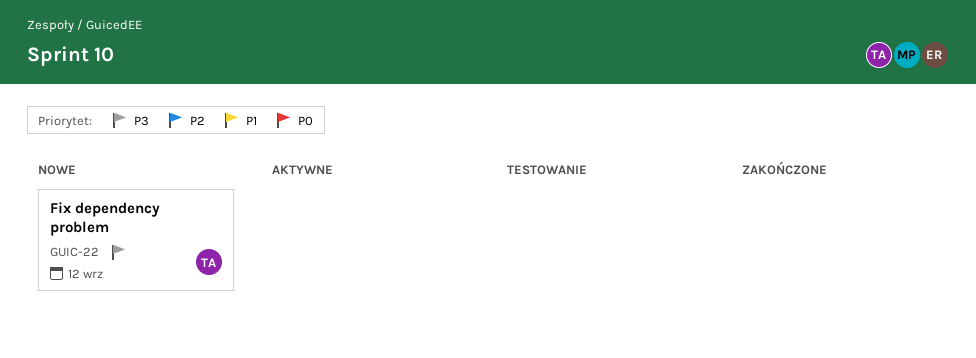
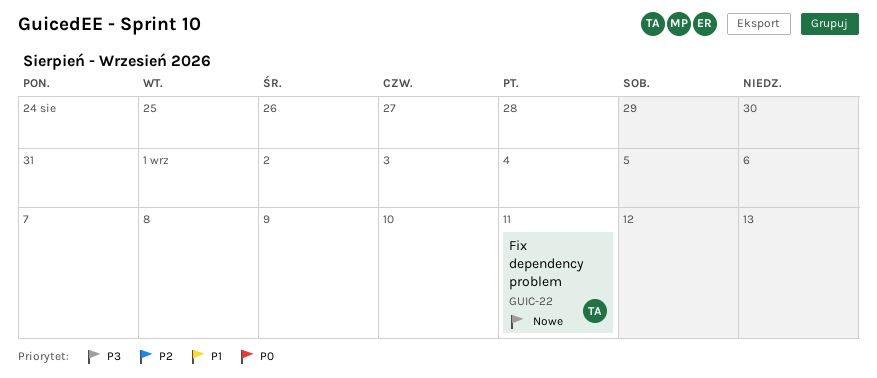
GUIC-22, due: Sep 12 -> Sep 11

